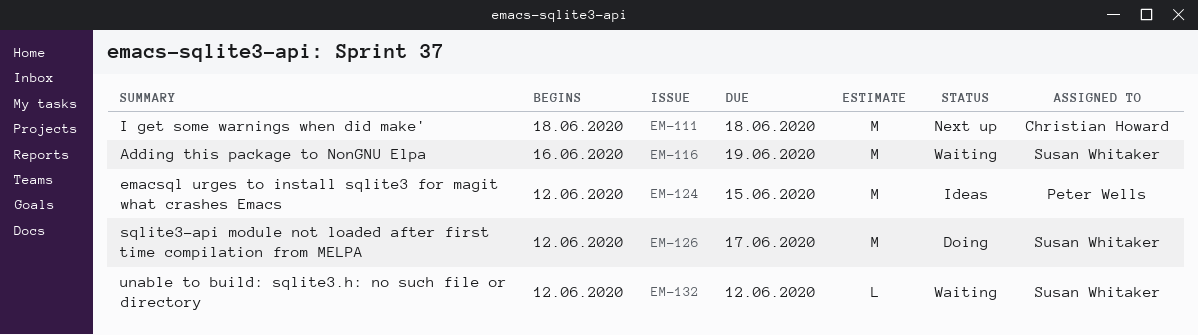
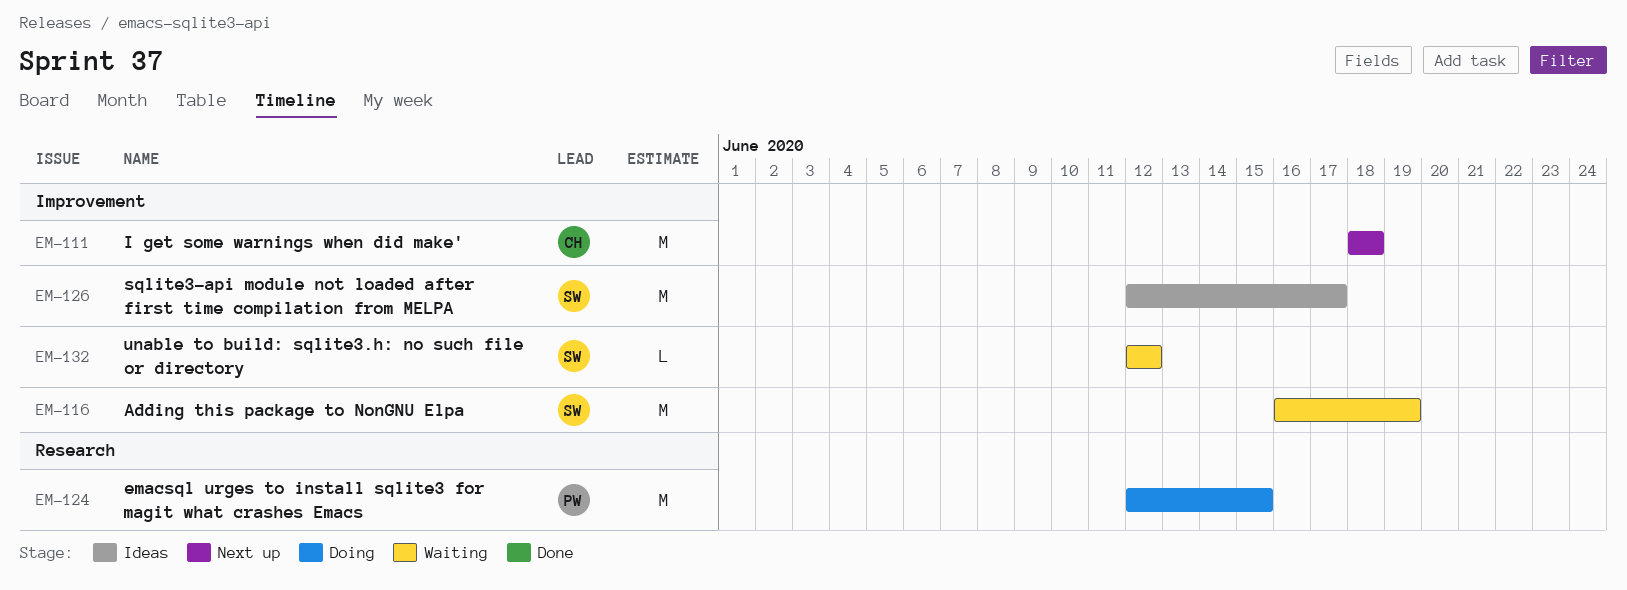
EM-124, status: Ideas -> Doing
EM-126, status: Doing -> Ideas

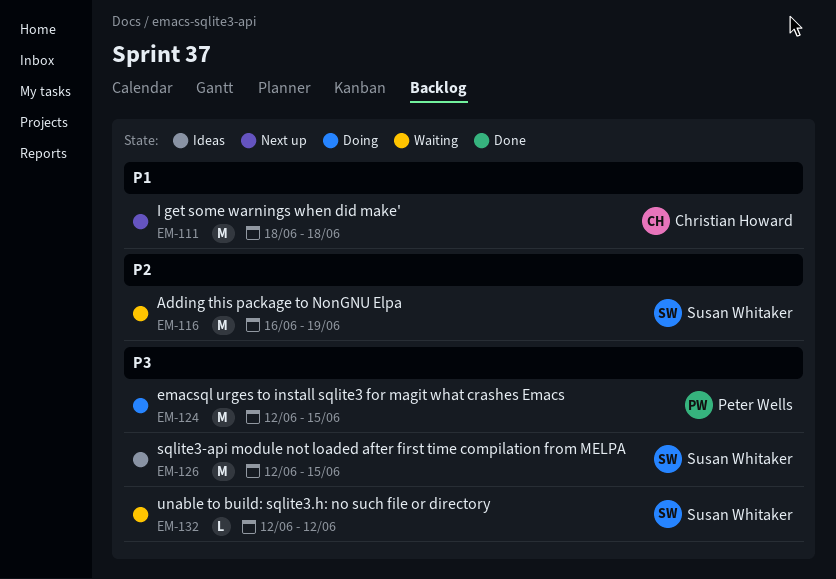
EM-126, due: Jun 17 -> Jun 15

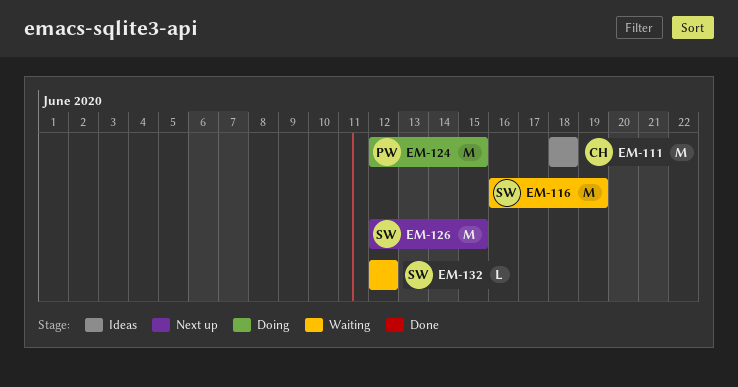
EM-111, status: Next up -> Ideas
EM-126, status: Ideas -> Next up

